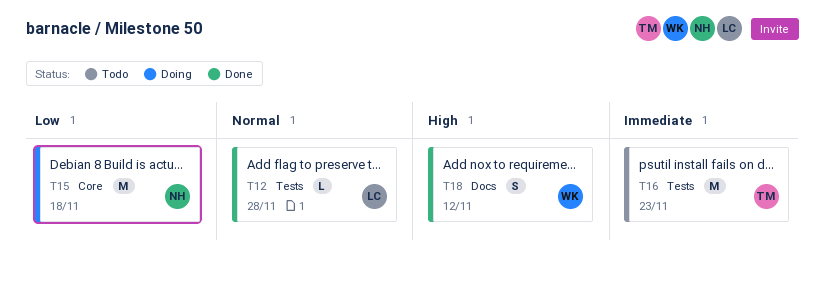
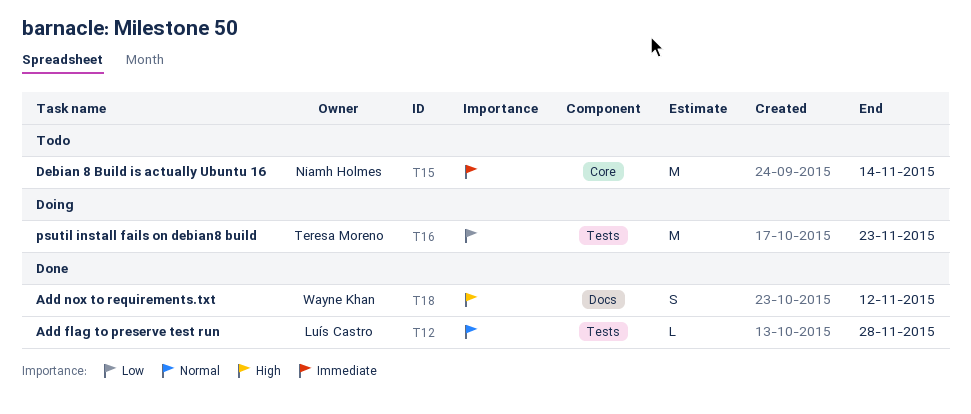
T15, status: Doing -> Todo
T15, priority: Low -> Immediate
T15, due: Nov 18 -> Nov 14
T16, status: Todo -> Doing
T16, priority: Immediate -> Low

